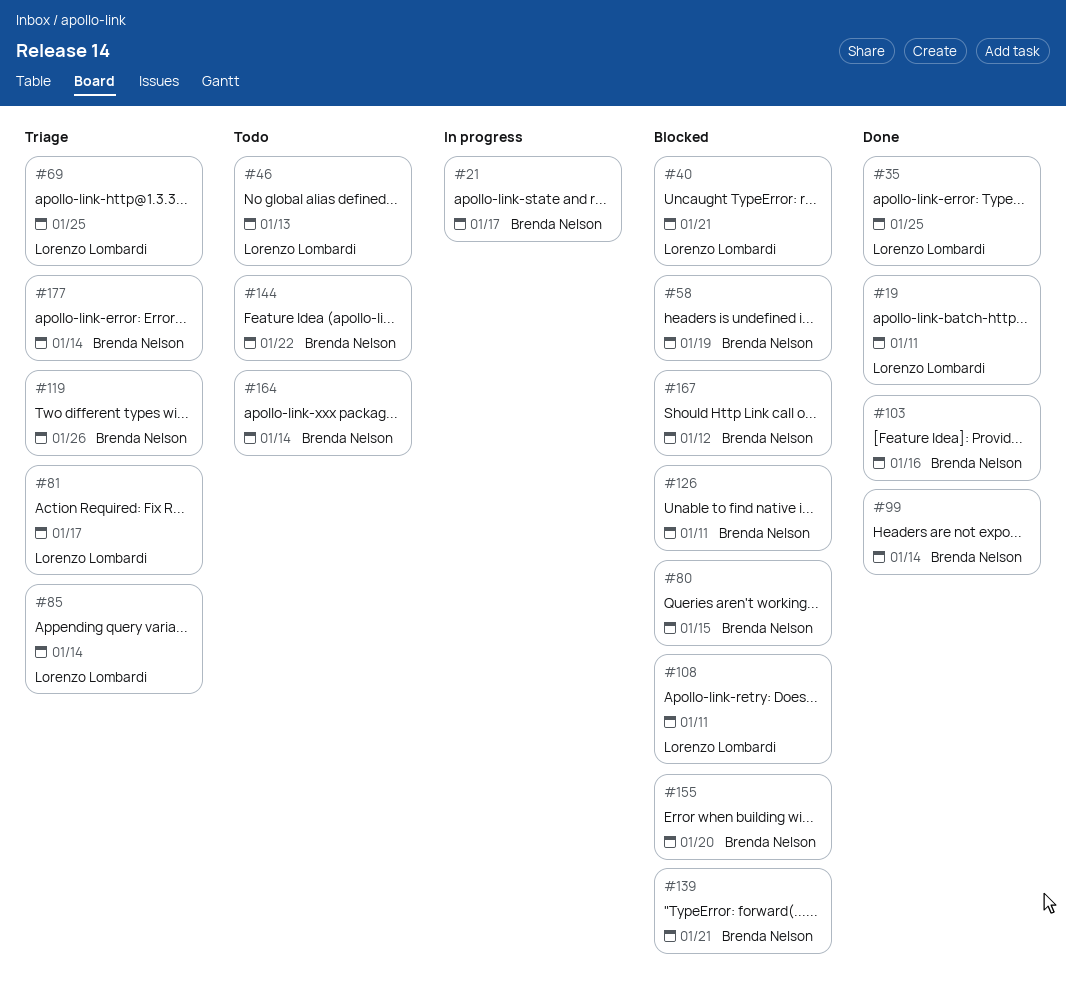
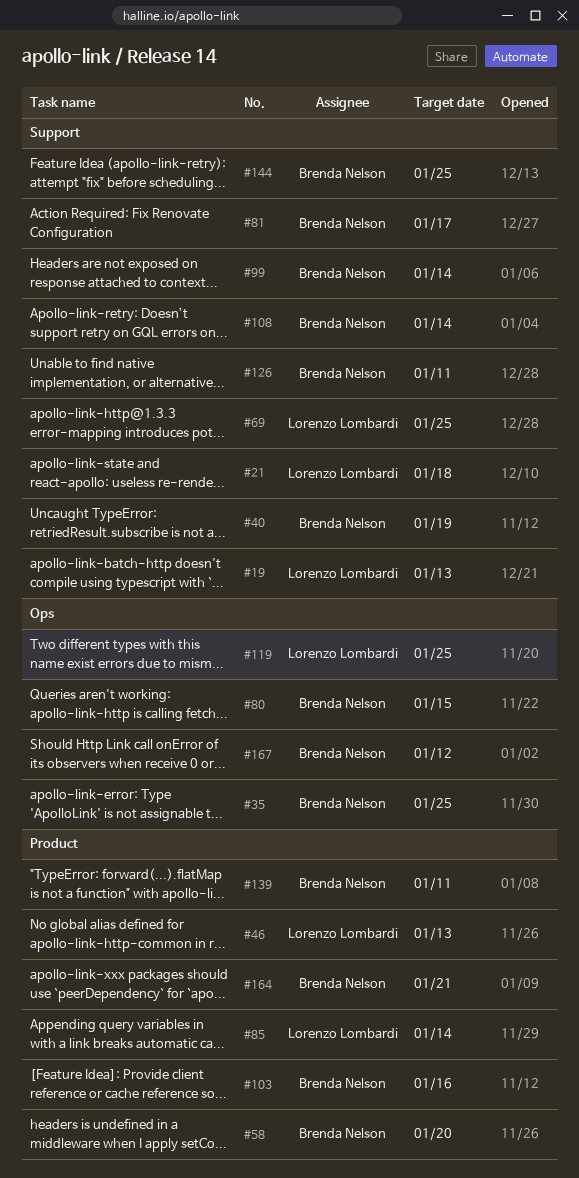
#19, due: Jan 11 -> Jan 13
#21, owner: Brenda Nelson -> Lorenzo Lombardi
#21, due: Jan 17 -> Jan 18
#35, owner: Lorenzo Lombardi -> Brenda Nelson
#40, owner: Lorenzo Lombardi -> Brenda Nelson
#40, due: Jan 21 -> Jan 19
#58, due: Jan 19 -> Jan 20
#81, owner: Lorenzo Lombardi -> Brenda Nelson
#108, owner: Lorenzo Lombardi -> Brenda Nelson
#108, due: Jan 11 -> Jan 14
#119, owner: Brenda Nelson -> Lorenzo Lombardi
#119, due: Jan 26 -> Jan 25
#139, due: Jan 21 -> Jan 11
#144, due: Jan 22 -> Jan 25
#155: present -> none
#164, due: Jan 14 -> Jan 21
#177: present -> none

